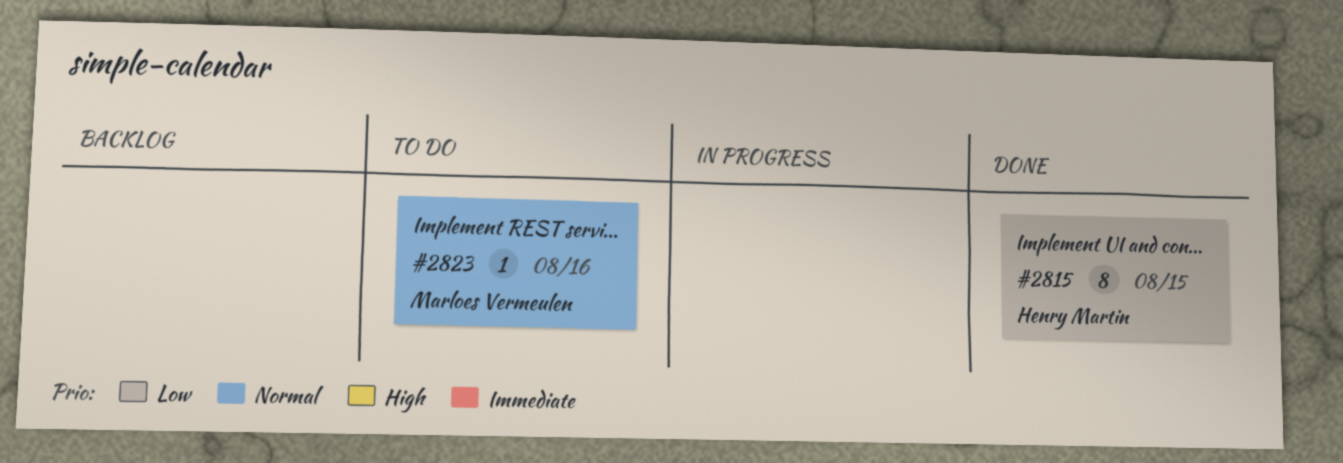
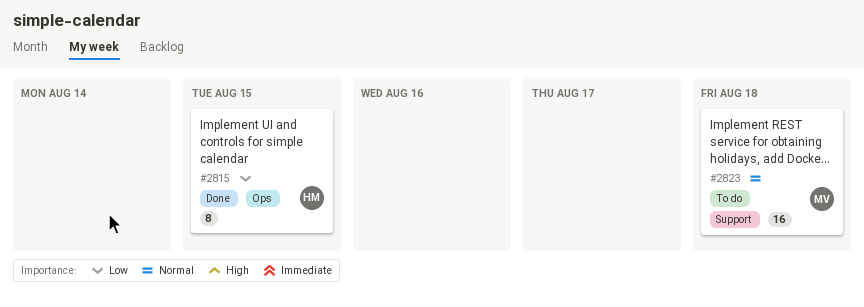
#2823, estimate: 1 -> 16
#2823, due: Aug 16 -> Aug 18

